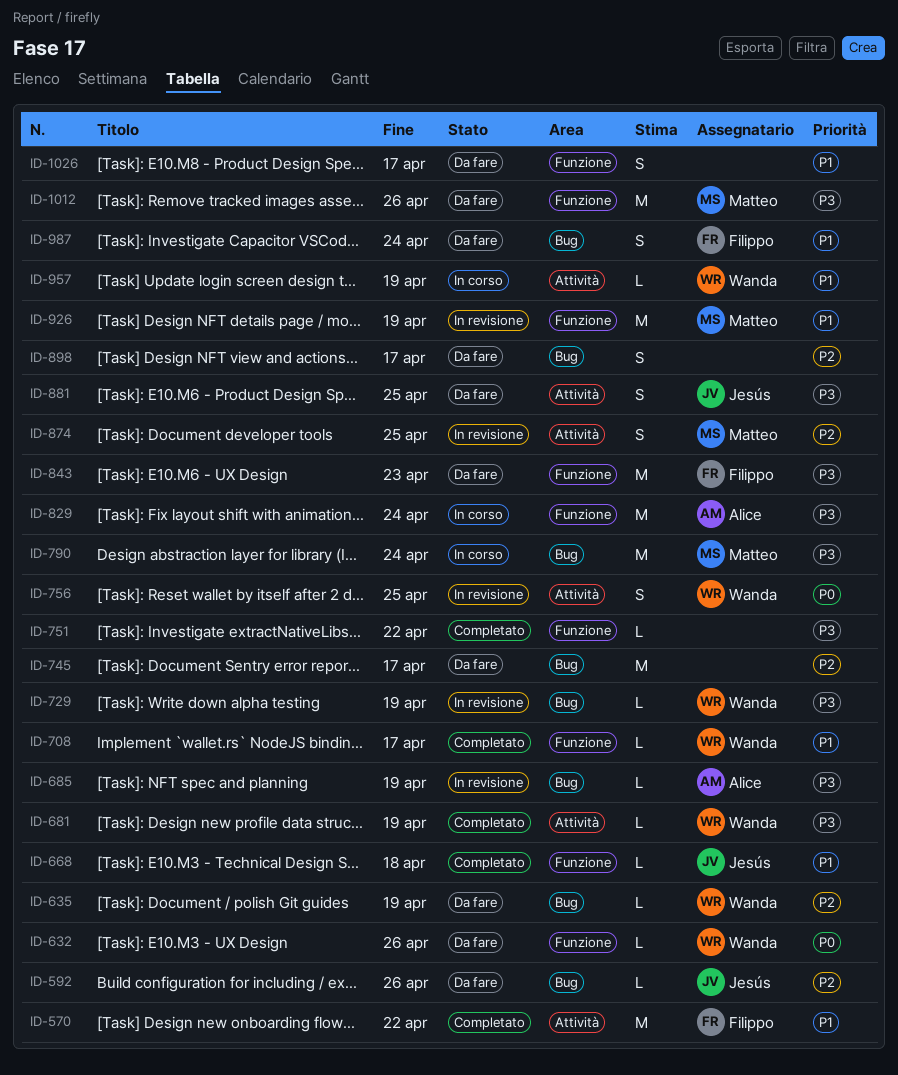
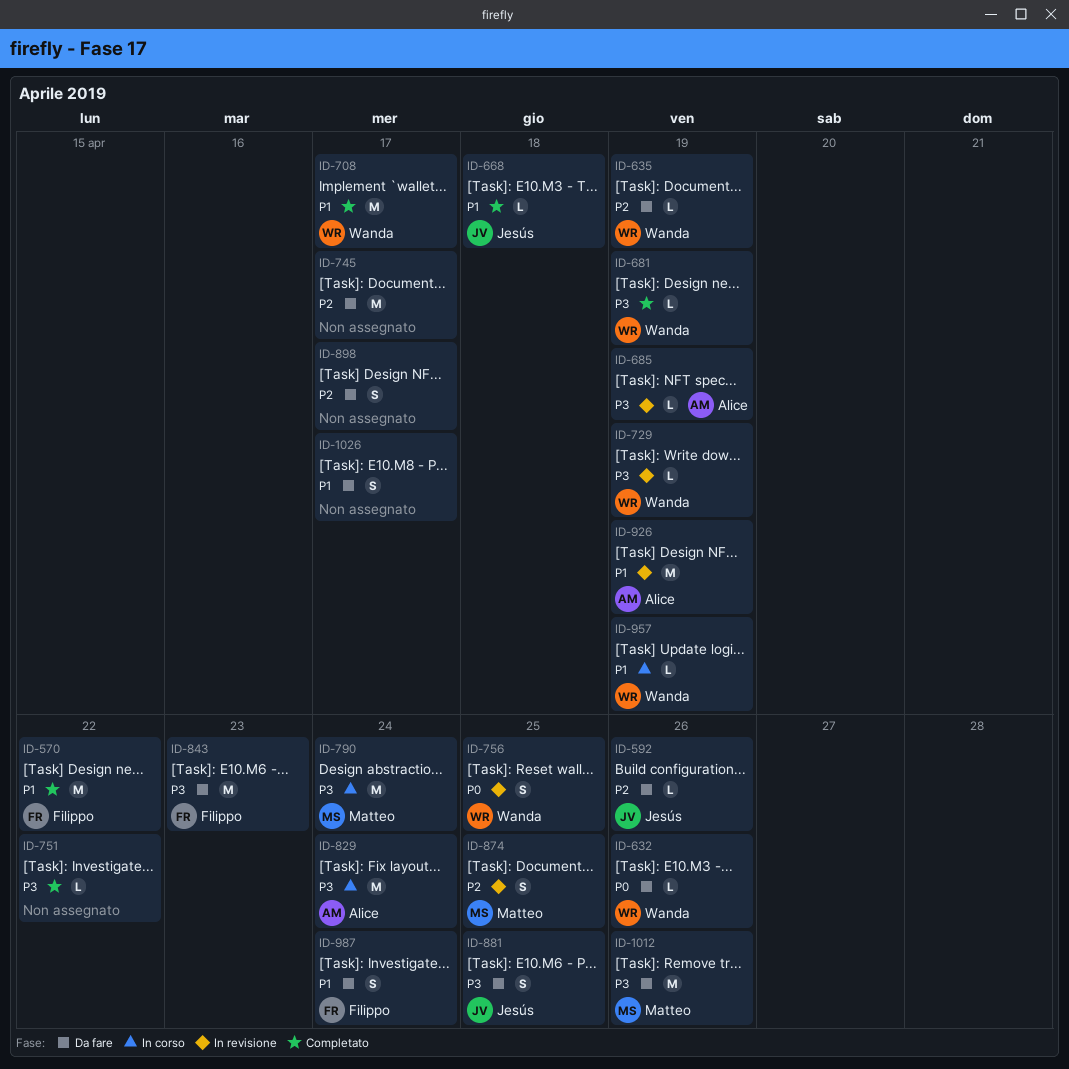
ID-708, estimate: L -> M
ID-926, owner: Matteo -> Alice

